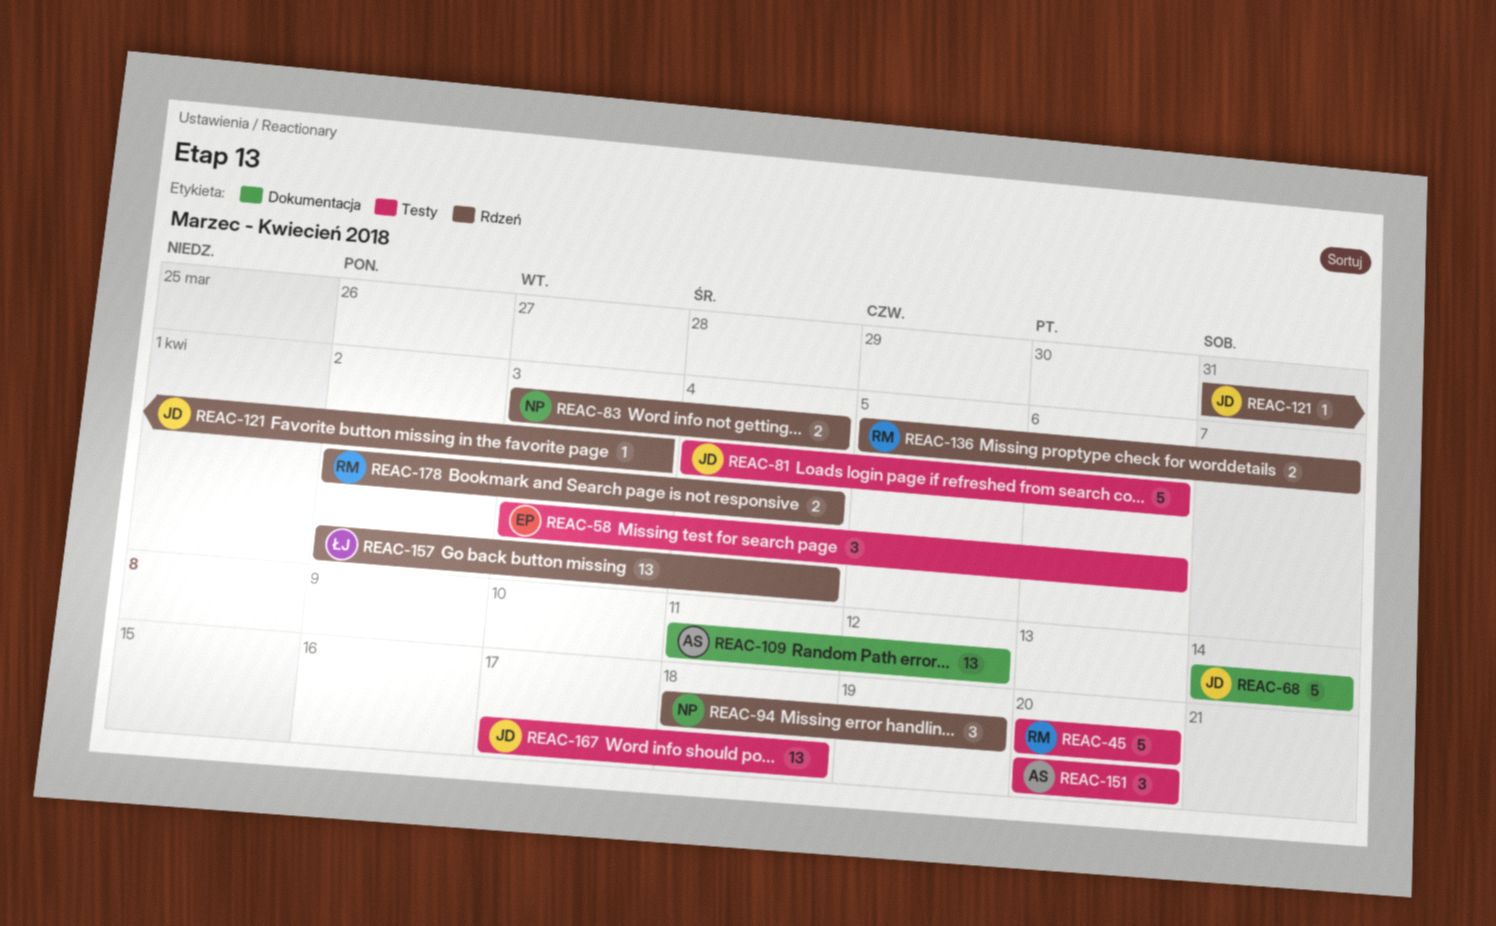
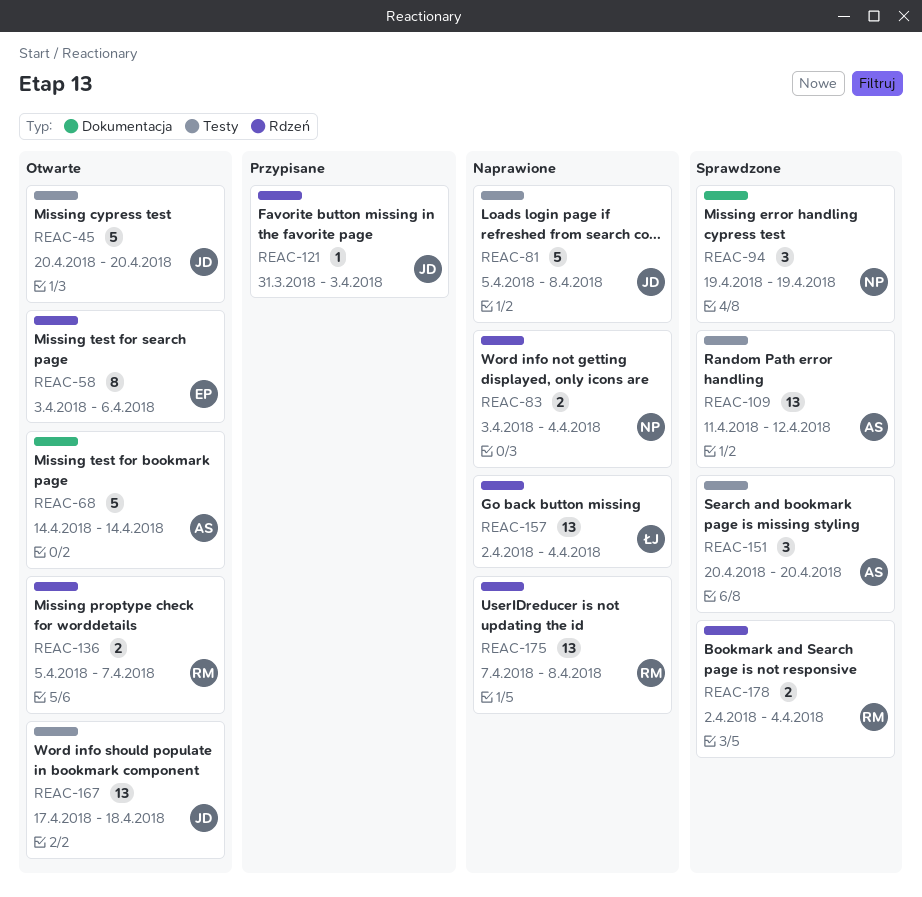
REAC-45, owner: RM -> JD
REAC-58, label: Testy -> Rdzeń
REAC-58, estimate: 3 -> 8
REAC-68, owner: JD -> AS
REAC-81, start: Apr 4 -> Apr 5
REAC-81, due: Apr 6 -> Apr 8
REAC-94, label: Rdzeń -> Dokumentacja
REAC-94, start: Apr 18 -> Apr 19
REAC-109, label: Dokumentacja -> Testy
REAC-175: none -> present

